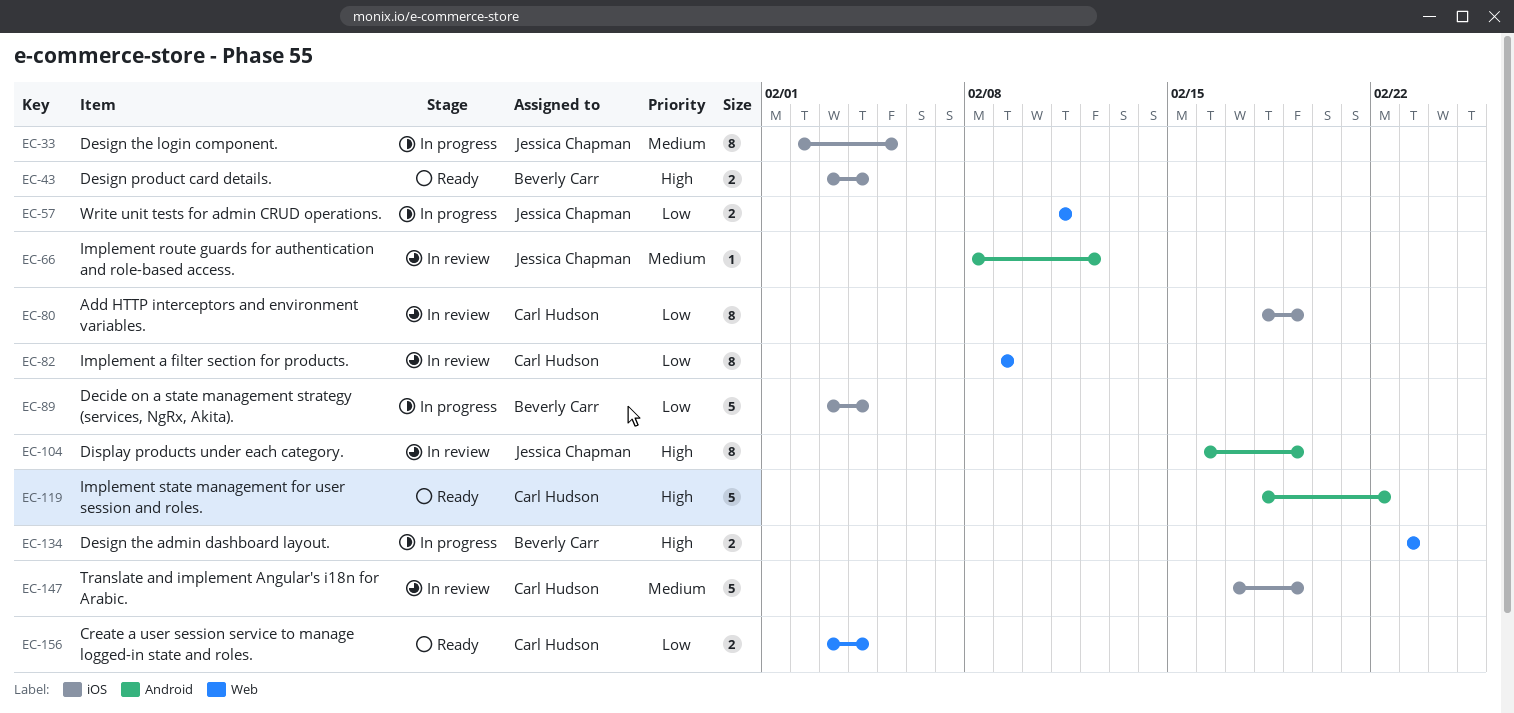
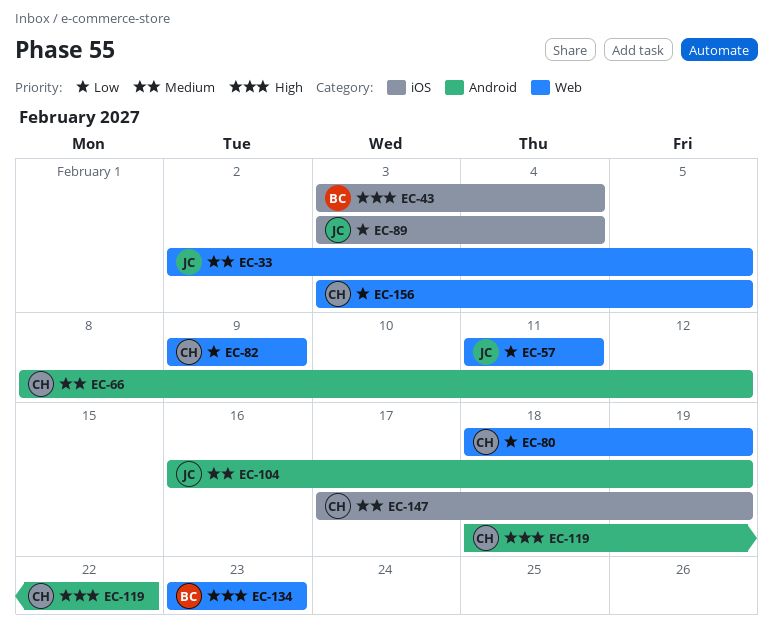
EC-33, label: iOS -> Web
EC-66, owner: Jessica Chapman -> Carl Hudson
EC-80, label: iOS -> Web
EC-89, owner: Beverly Carr -> Jessica Chapman
EC-104, priority: High -> Medium
EC-156, due: Feb 4 -> Feb 5

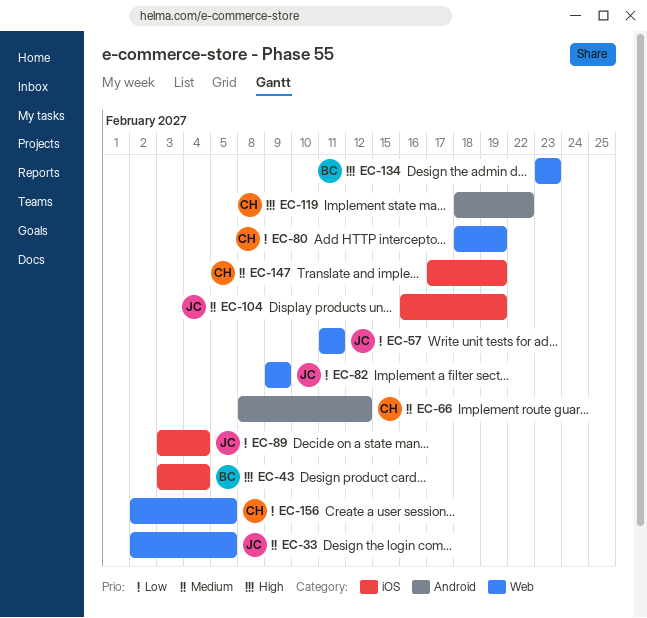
EC-82, owner: CH -> JC
EC-104, label: Android -> iOS
EC-156, start: Feb 3 -> Feb 2

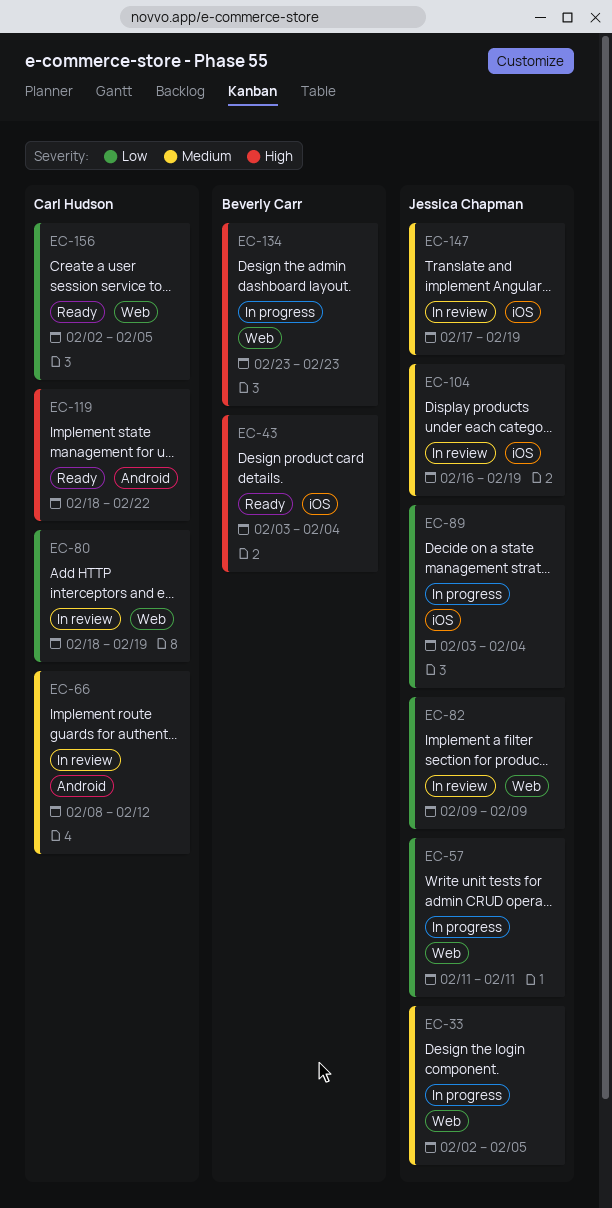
EC-147, owner: Carl Hudson -> Jessica Chapman

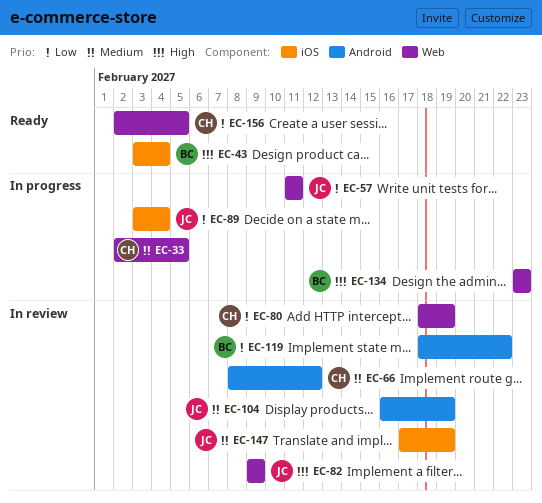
EC-33, owner: Jessica Chapman -> Carl Hudson
EC-82, priority: Low -> High
EC-104, label: iOS -> Android
EC-119, status: Ready -> In review
EC-119, owner: Carl Hudson -> Beverly Carr
EC-119, priority: High -> Low

